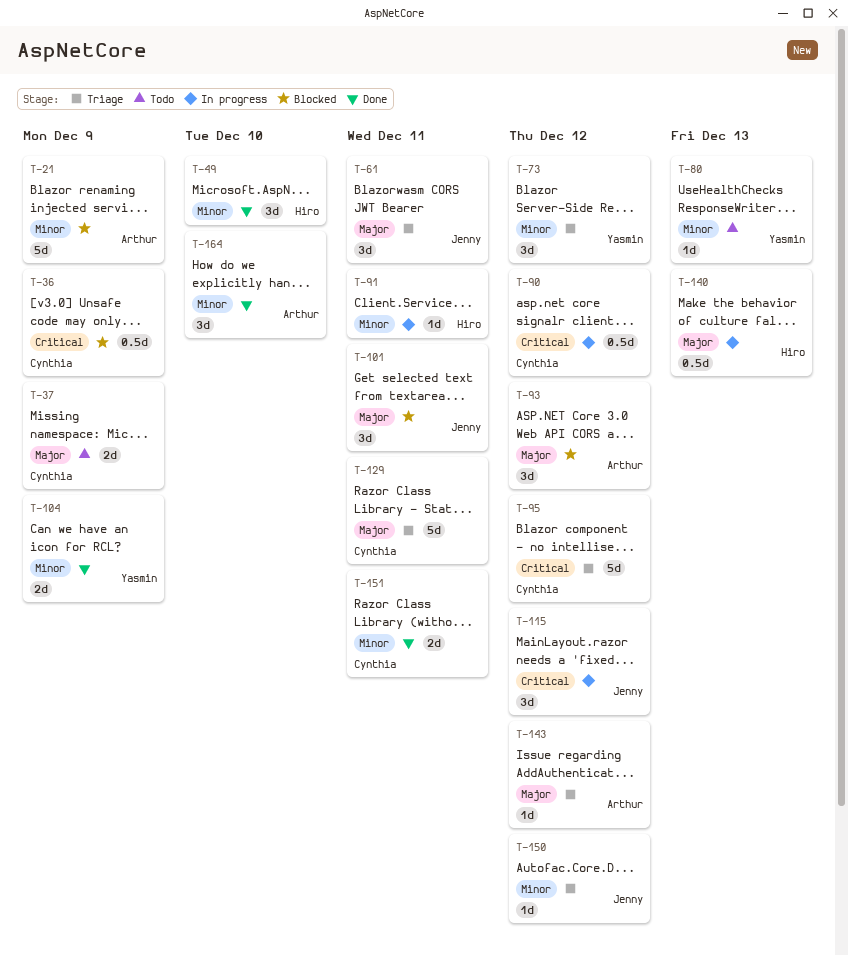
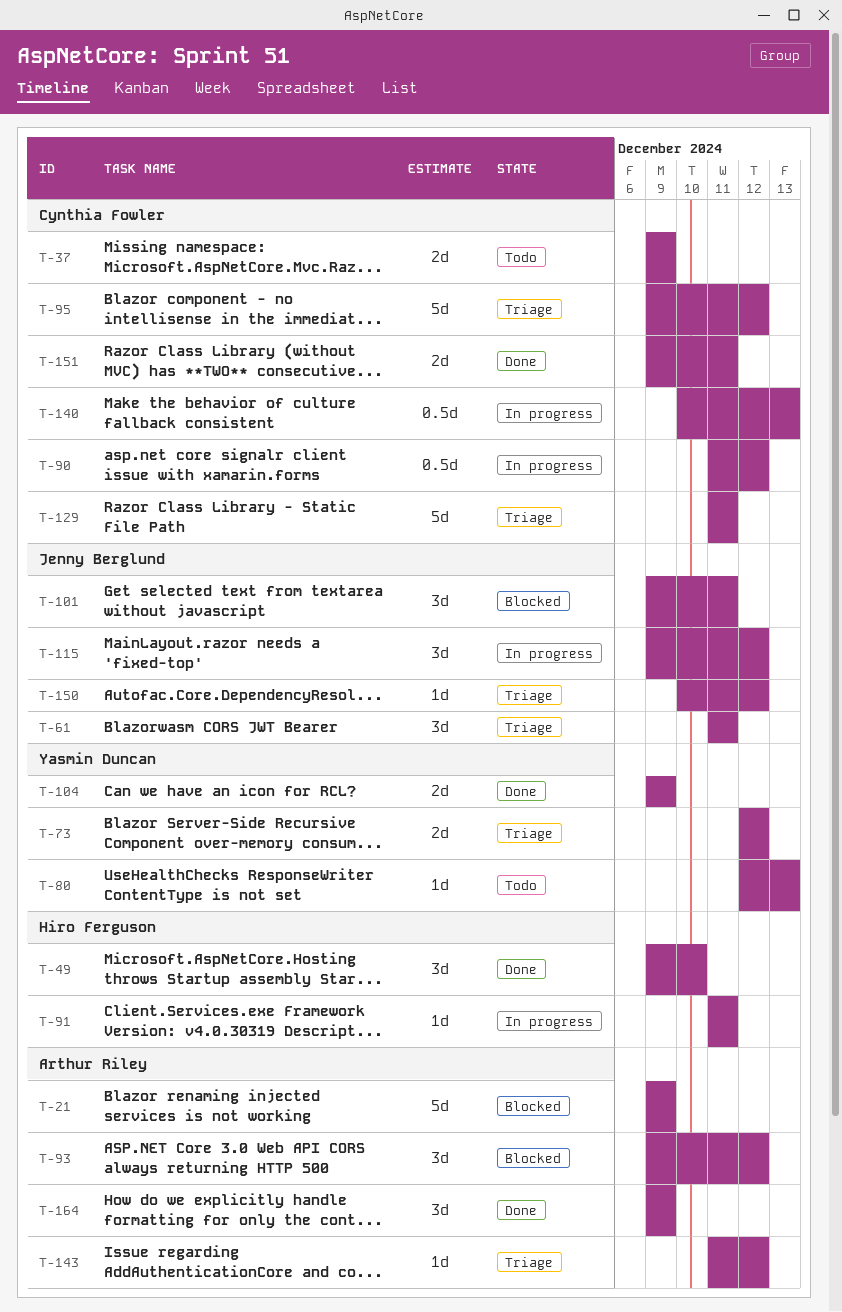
T-36: present -> none
T-73, estimate: 3d -> 2d
T-140, owner: Hiro Ferguson -> Cynthia Fowler
T-164, due: Dec 10 -> Dec 9

